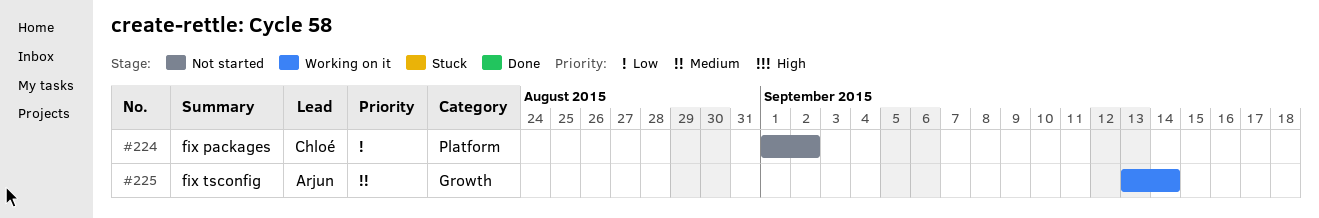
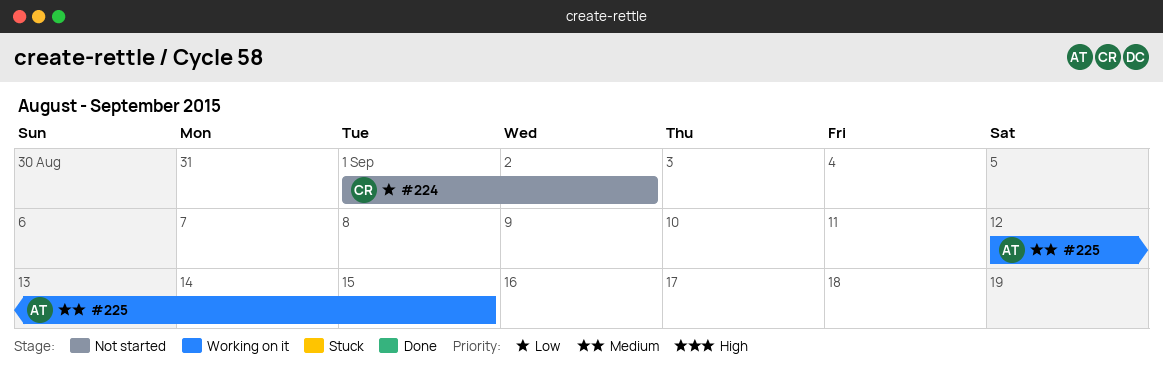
#225, start: Sep 13 -> Sep 12
#225, due: Sep 14 -> Sep 15

